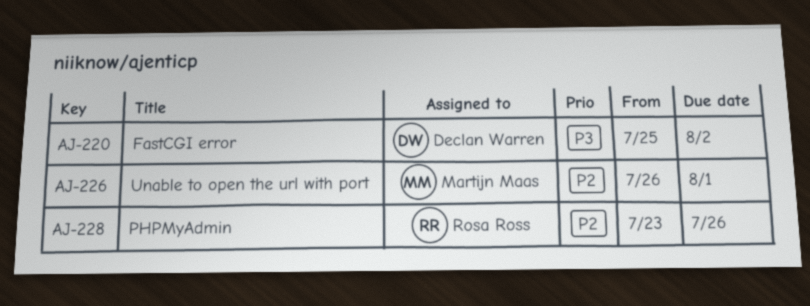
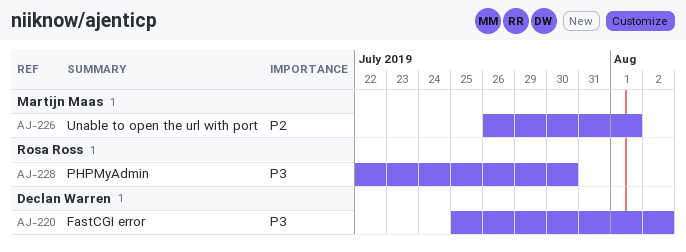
AJ-228, priority: P2 -> P3
AJ-228, start: Jul 23 -> Jul 22
AJ-228, due: Jul 26 -> Jul 30

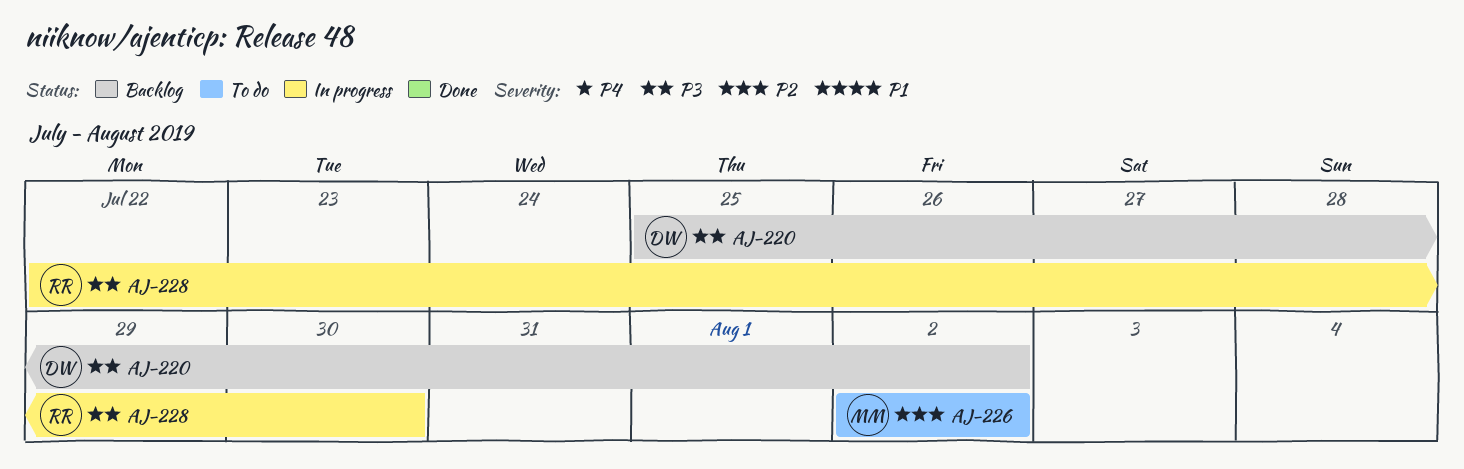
AJ-226, start: Jul 26 -> Aug 2
AJ-226, due: Aug 1 -> Aug 2

